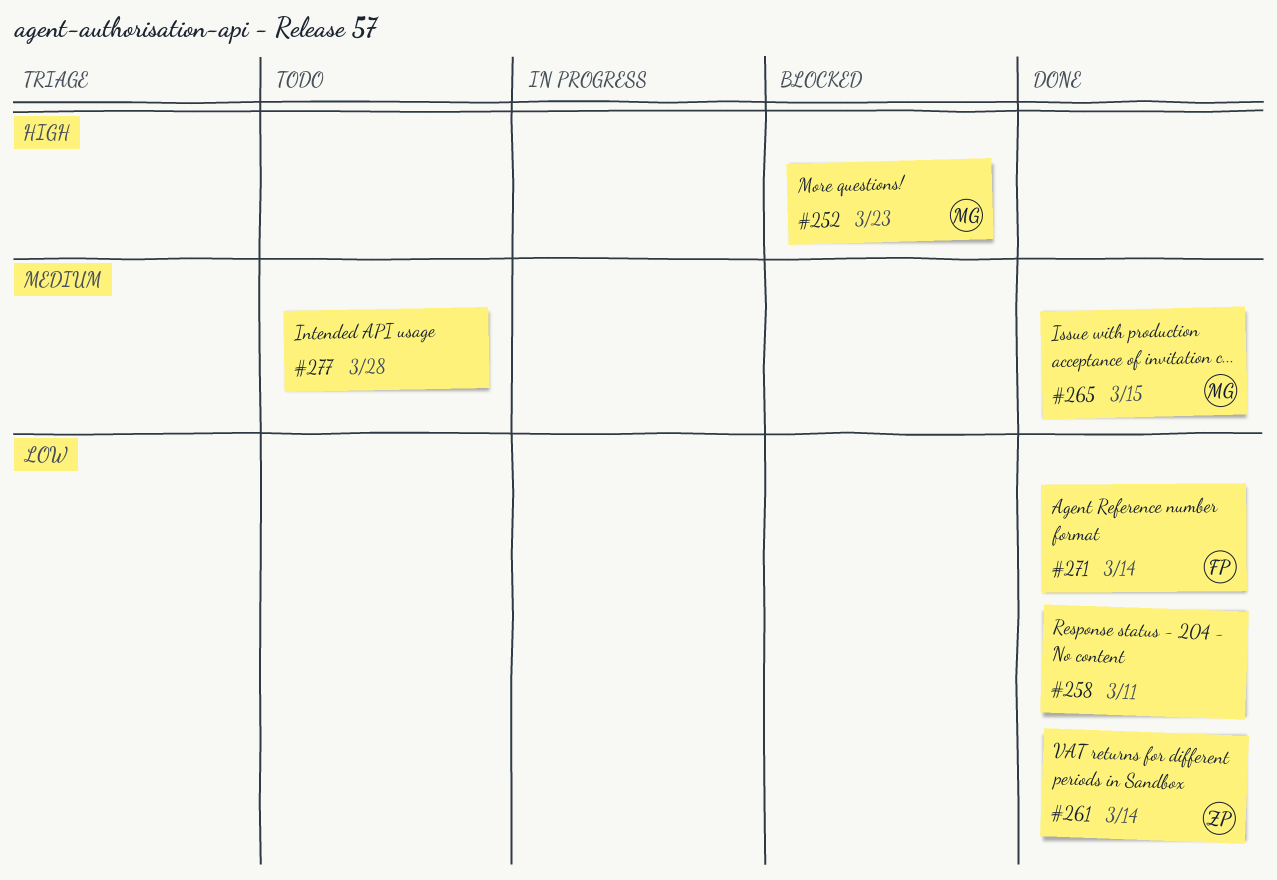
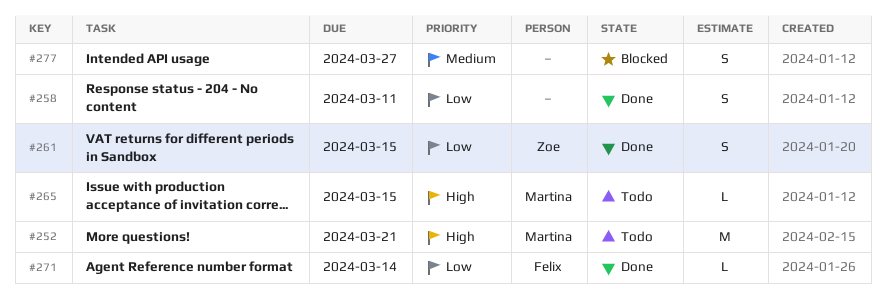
#252, status: Blocked -> Todo
#252, due: Mar 23 -> Mar 21
#261, due: Mar 14 -> Mar 15
#265, status: Done -> Todo
#265, priority: Medium -> High
#277, status: Todo -> Blocked
#277, due: Mar 28 -> Mar 27

